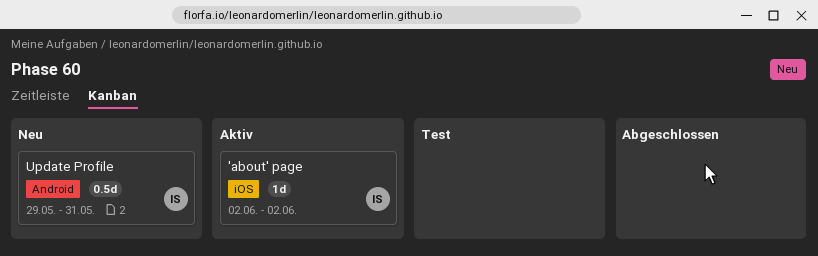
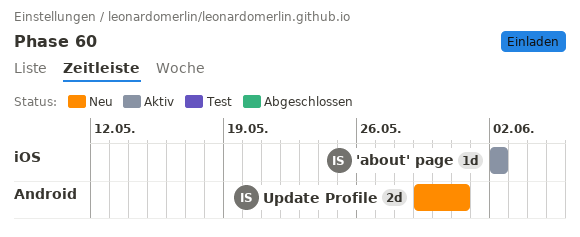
Update Profile, estimate: 0.5d -> 2d

